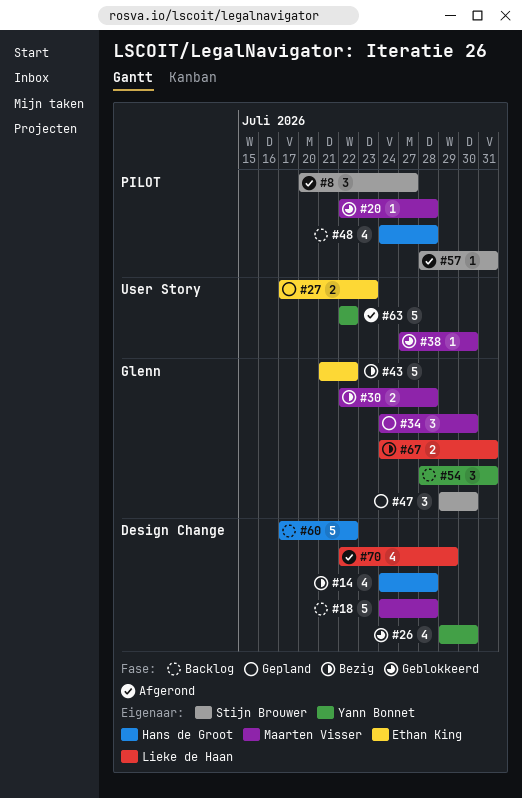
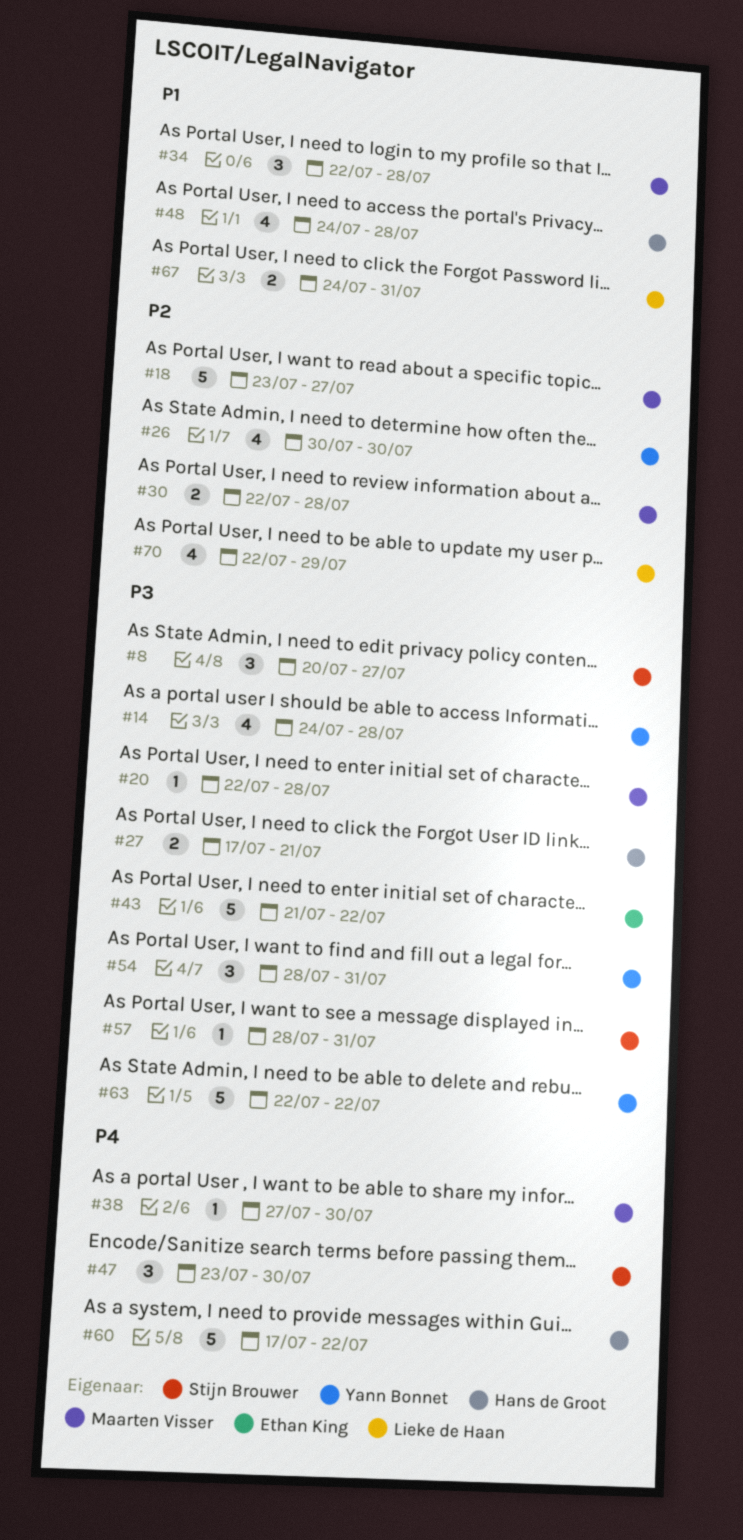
#14, owner: Hans de Groot -> Yann Bonnet
#18, start: Jul 24 -> Jul 23
#18, due: Jul 28 -> Jul 27
#26, start: Jul 29 -> Jul 30
#27, owner: Ethan King -> Hans de Groot
#27, due: Jul 23 -> Jul 21
#34, start: Jul 24 -> Jul 22
#34, due: Jul 30 -> Jul 28
#47, start: Jul 29 -> Jul 23

